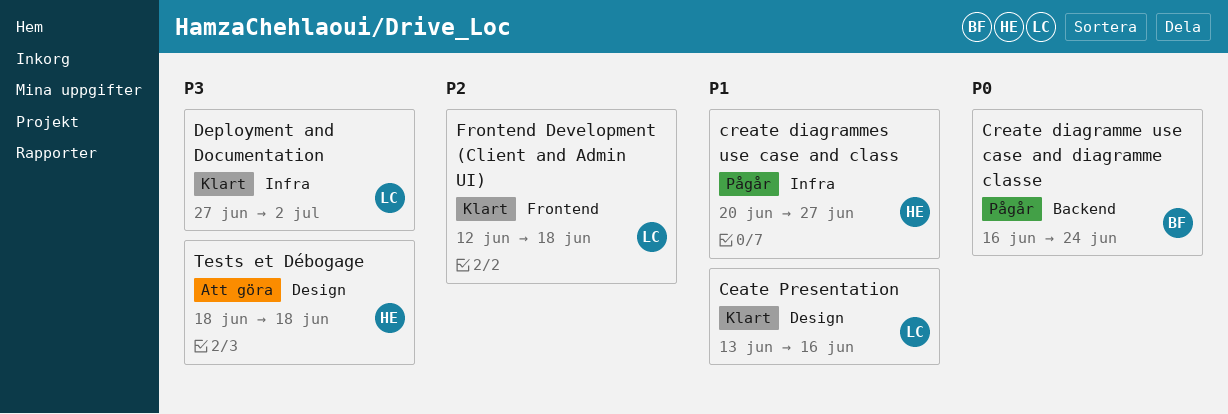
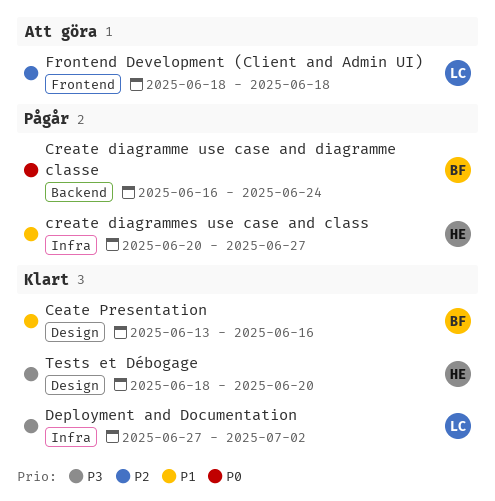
Ceate Presentation, owner: LC -> BF
Frontend Development (Client and Admin UI), status: Klart -> Att göra
Frontend Development (Client and Admin UI), start: Jun 12 -> Jun 18
Tests et Débogage, status: Att göra -> Klart
Tests et Débogage, due: Jun 18 -> Jun 20

